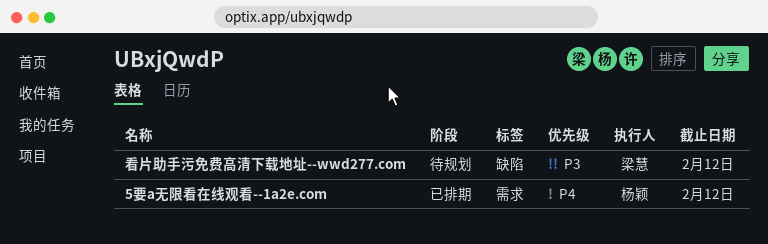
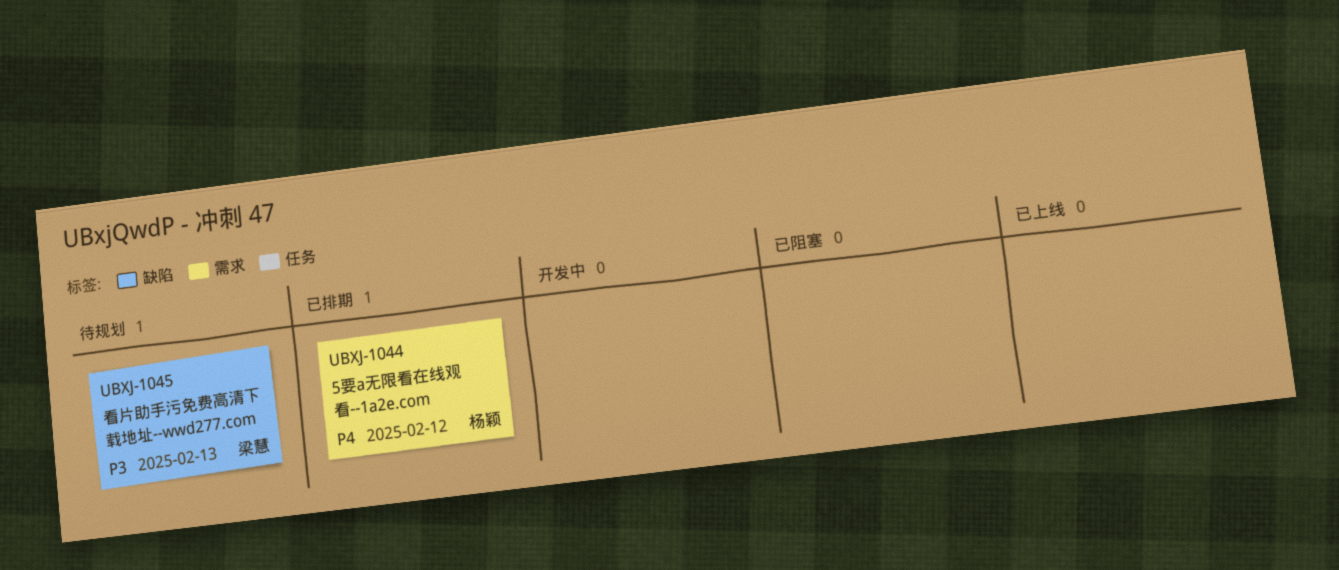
看片助手污免费高清下载地址--wwd277.com, due: Feb 12 -> Feb 13

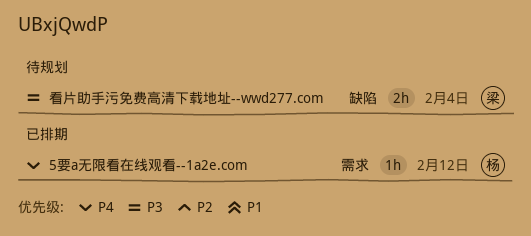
看片助手污免费高清下载地址--wwd277.com, due: Feb 13 -> Feb 4

